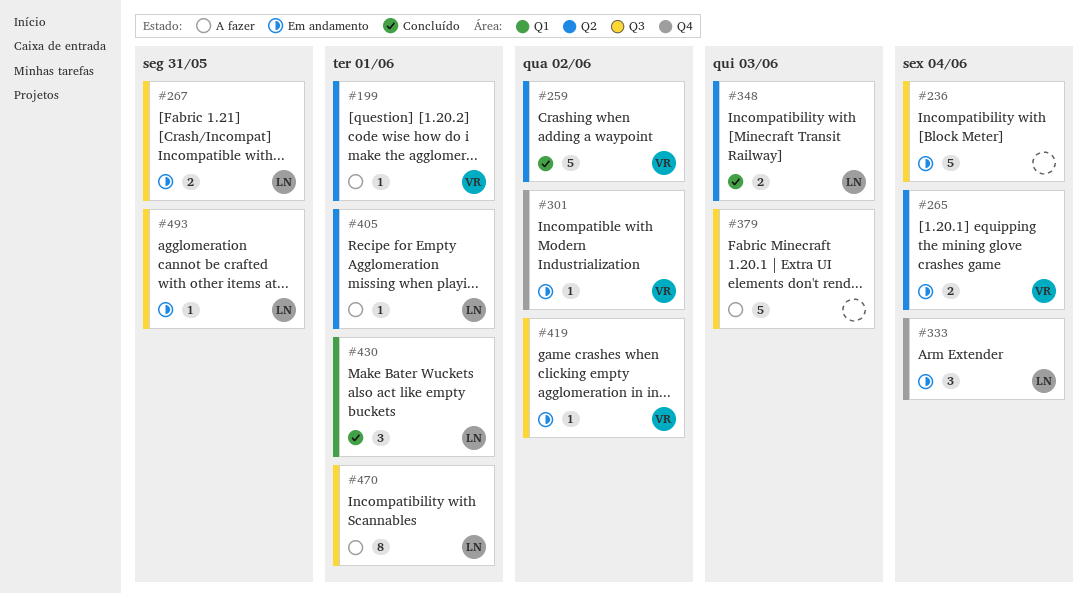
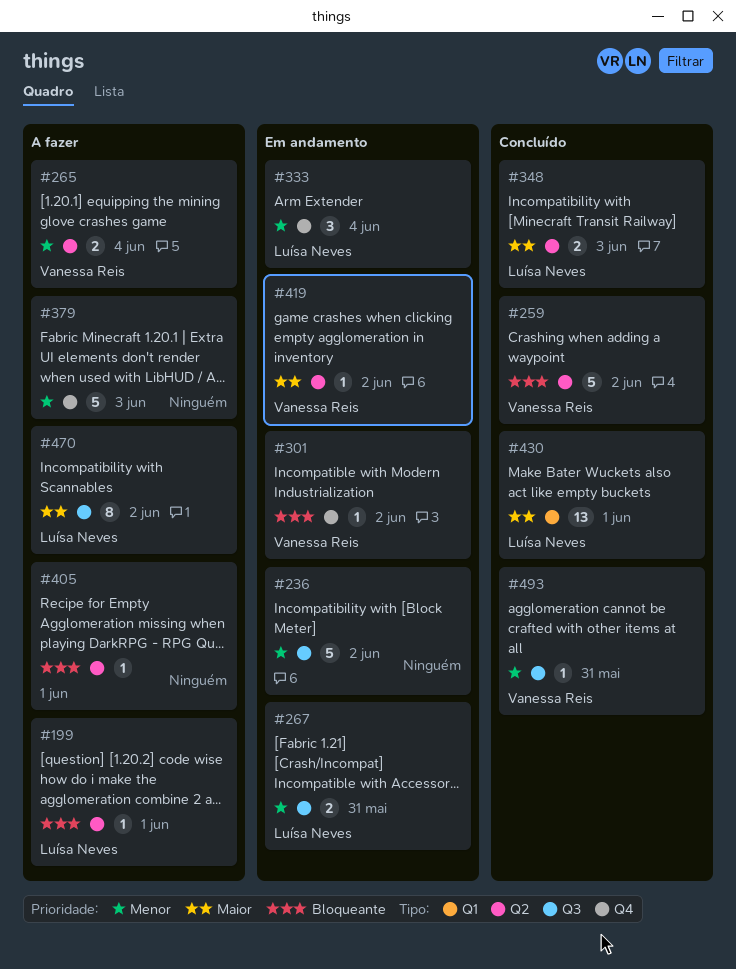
#199, owner: Vanessa Reis -> Luísa Neves
#236, due: Jun 4 -> Jun 2
#265, status: Em andamento -> A fazer
#379, label: Q3 -> Q4
#405, owner: Luísa Neves -> none
#419, label: Q3 -> Q2
#430, estimate: 3 -> 13
#470, due: Jun 1 -> Jun 2
#493, status: Em andamento -> Concluído
#493, owner: Luísa Neves -> Vanessa Reis

